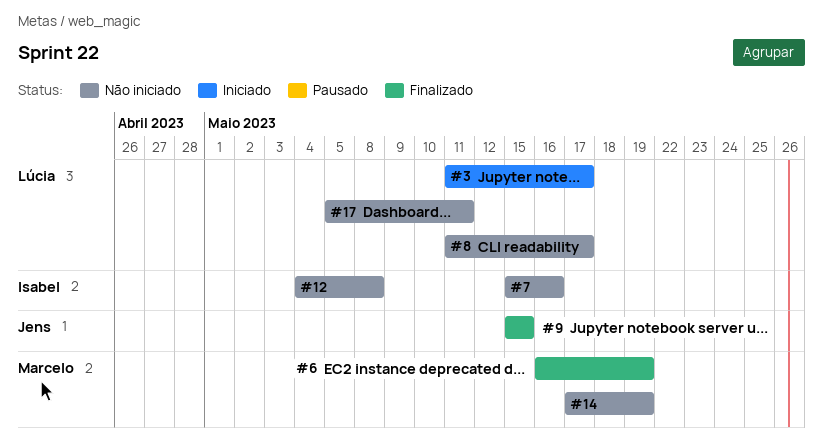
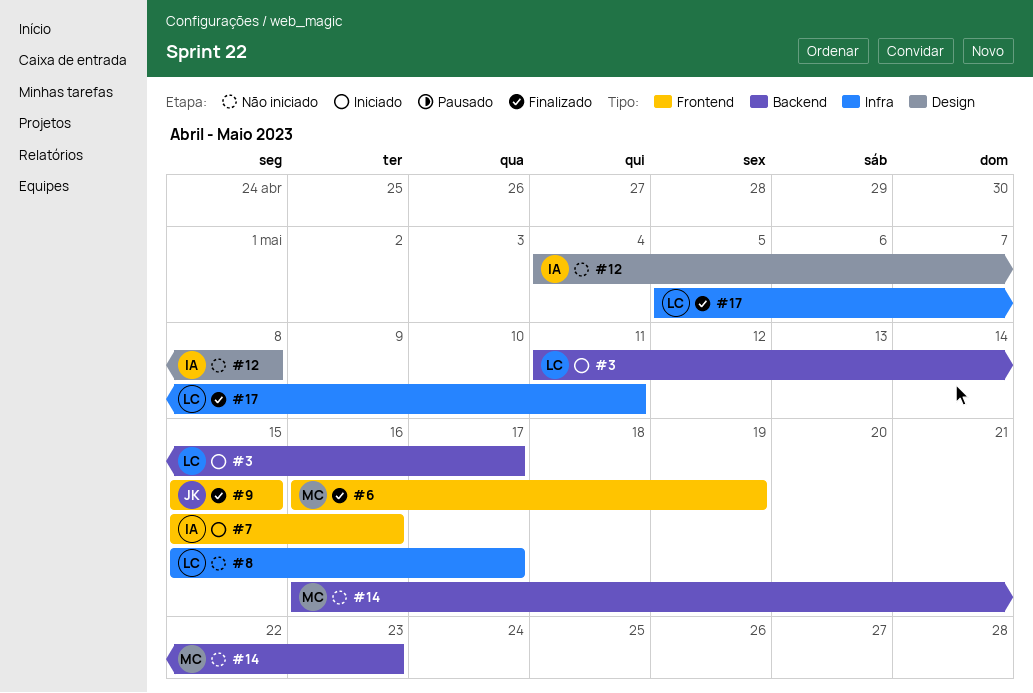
#7, status: Não iniciado -> Iniciado
#8, start: May 11 -> May 15
#14, start: May 17 -> May 16
#14, due: May 19 -> May 23
#17, status: Não iniciado -> Finalizado

